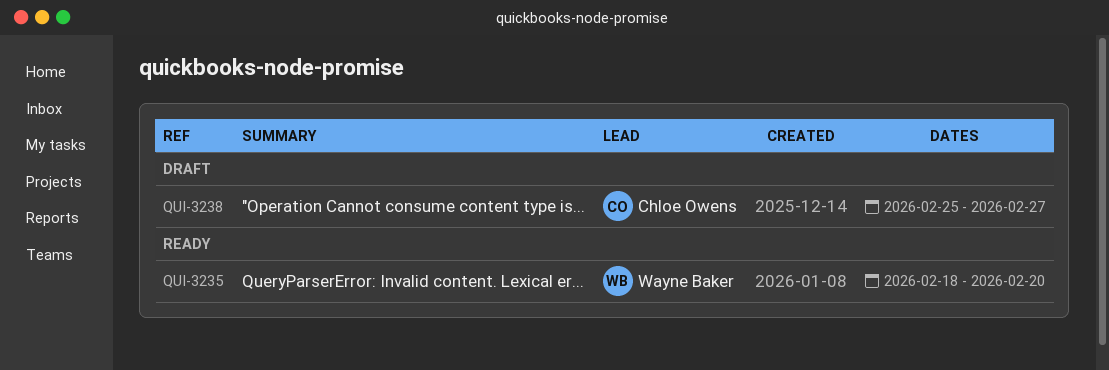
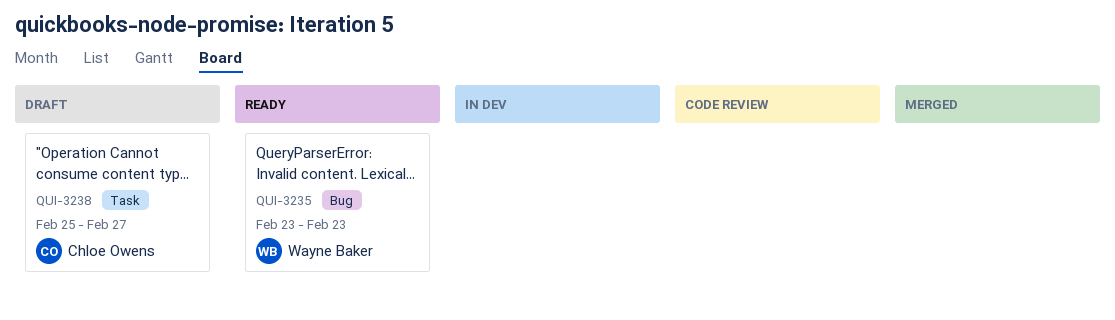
QUI-3235, start: Feb 18 -> Feb 23
QUI-3235, due: Feb 20 -> Feb 23

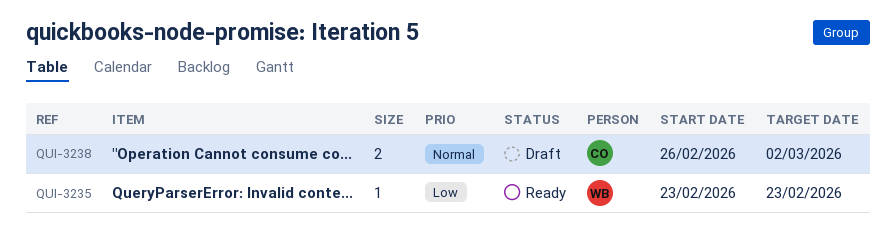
QUI-3238, start: Feb 25 -> Feb 26
QUI-3238, due: Feb 27 -> Mar 2

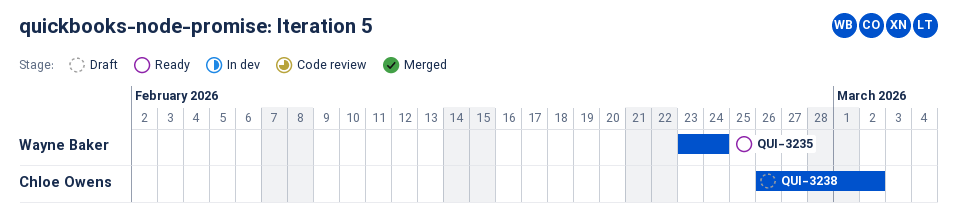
QUI-3235, due: Feb 23 -> Feb 24

